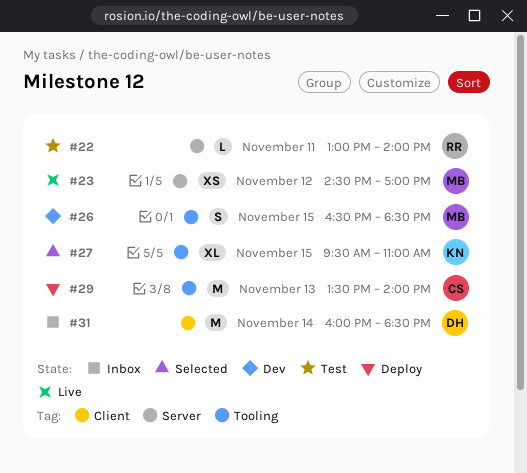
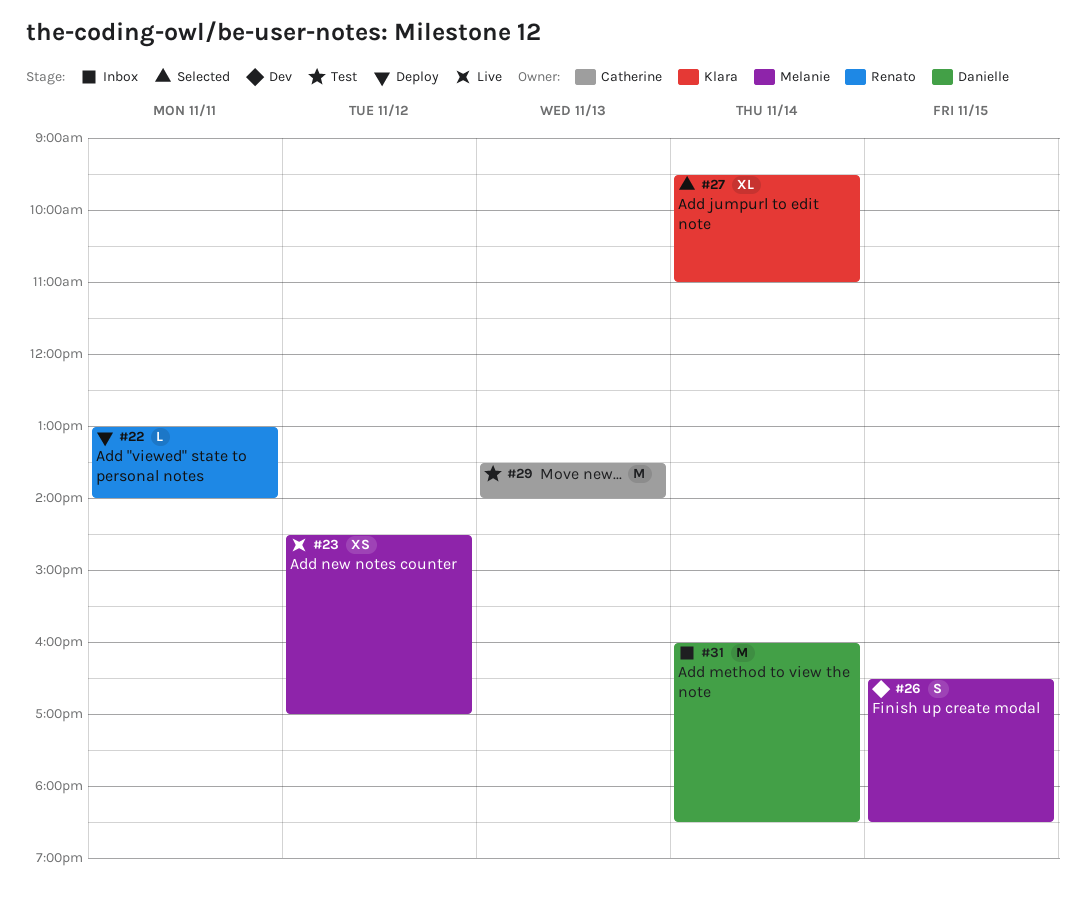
#22, status: Test -> Deploy
#27, day: Nov 15 -> Nov 14
#29, status: Deploy -> Test

